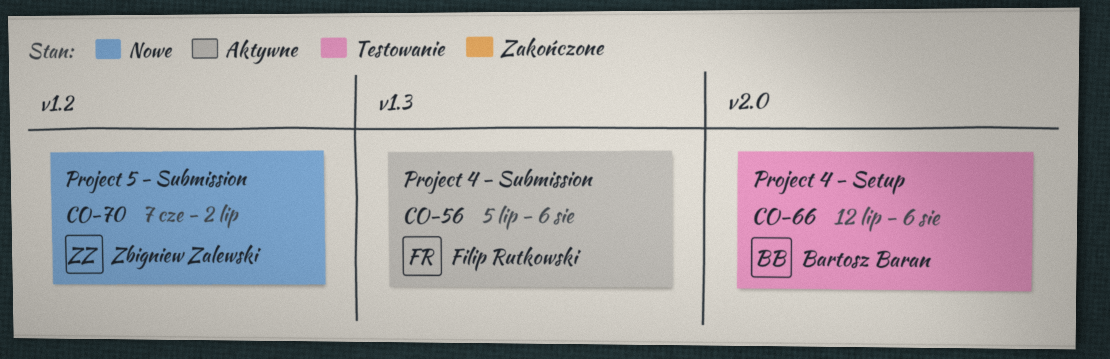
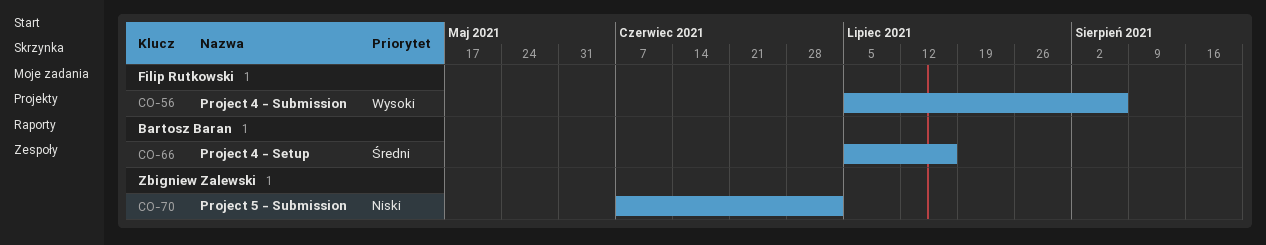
CO-66, start: Jul 12 -> Jul 5
CO-66, due: Aug 6 -> Jul 16

